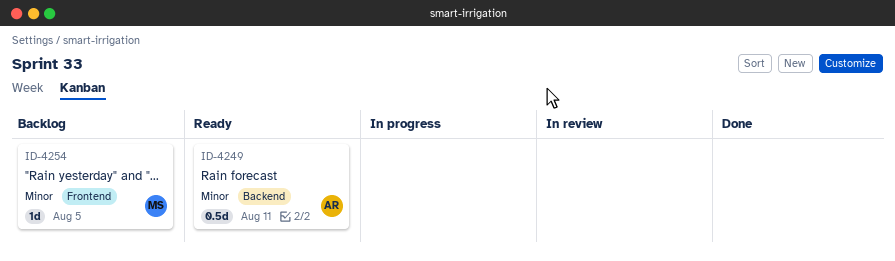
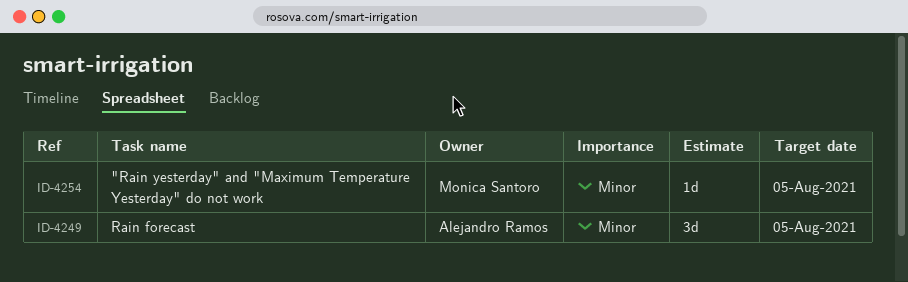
ID-4249, estimate: 0.5d -> 3d
ID-4249, due: Aug 11 -> Aug 5

